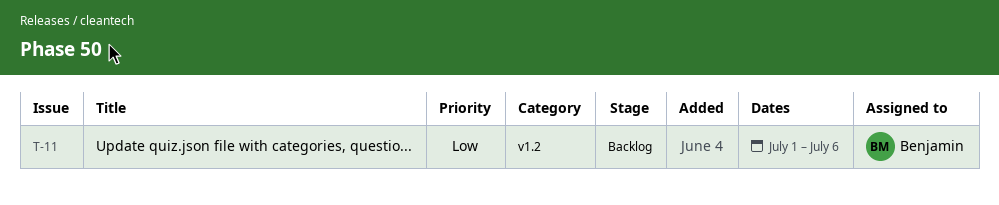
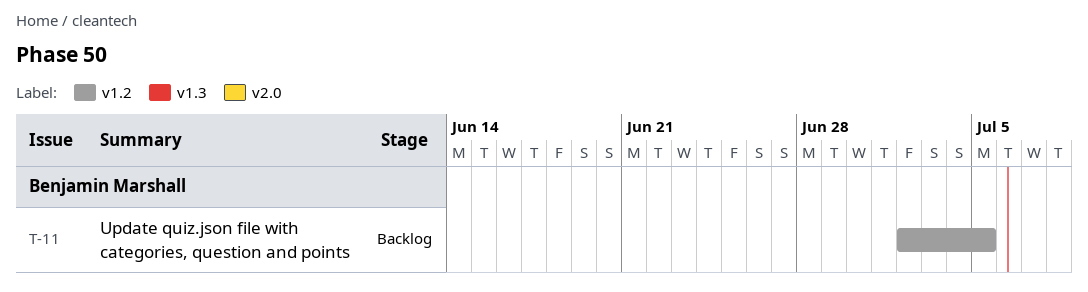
T-11, start: Jul 1 -> Jul 2
T-11, due: Jul 6 -> Jul 5

